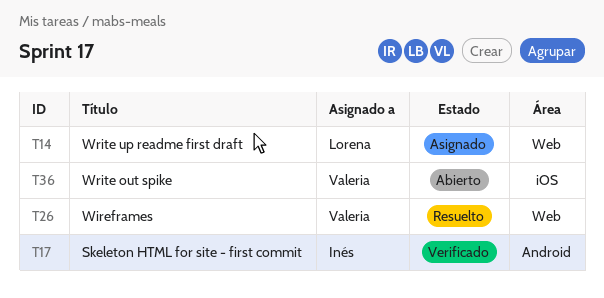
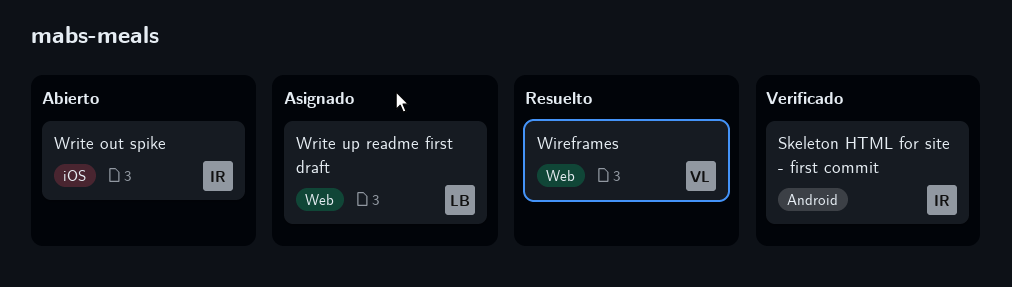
Write out spike, owner: Valeria -> Inés

